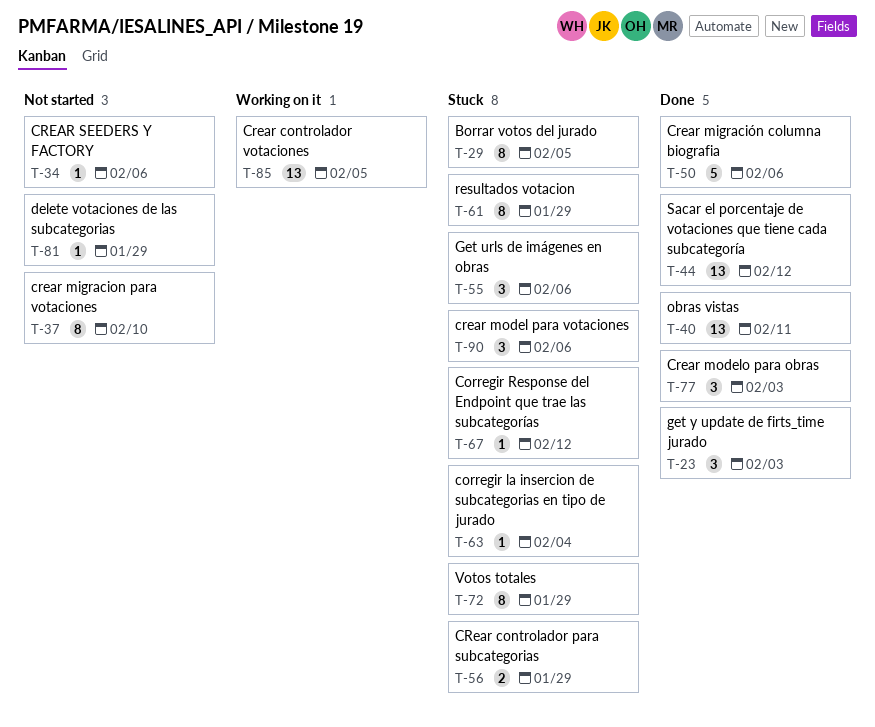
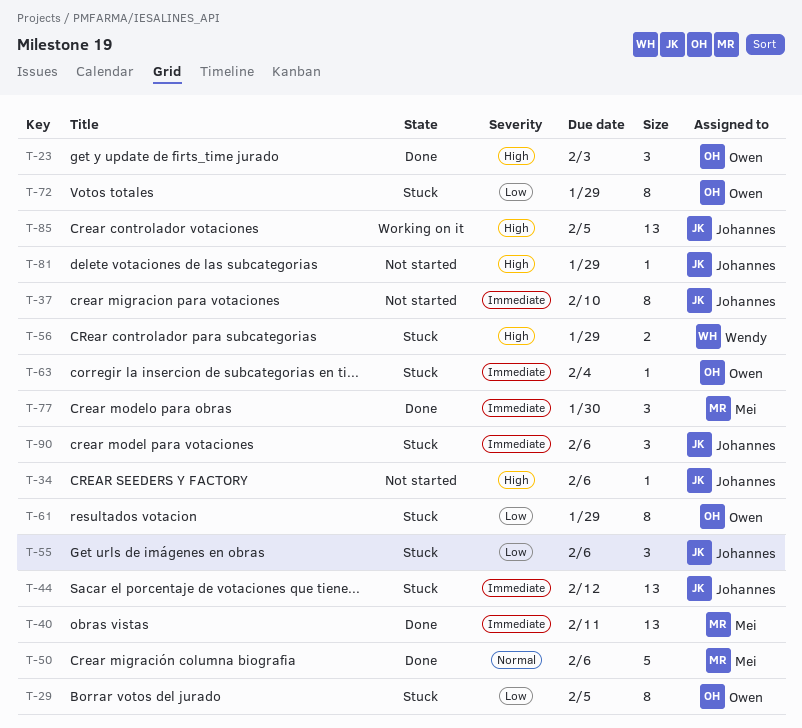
T-44, status: Done -> Stuck
T-67: present -> none
T-77, due: Feb 3 -> Jan 30

